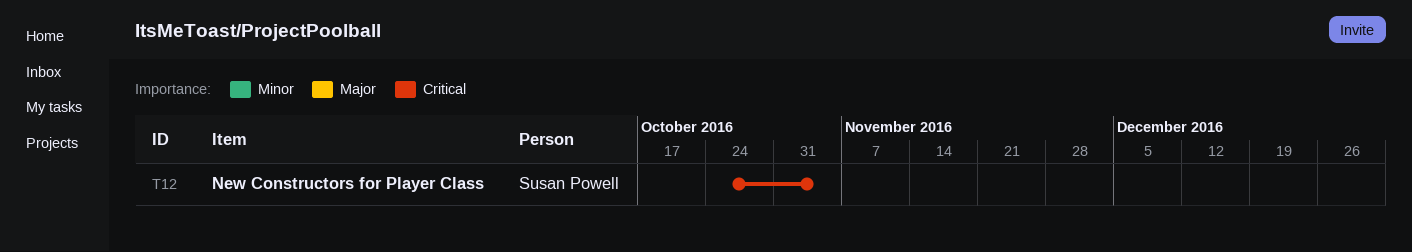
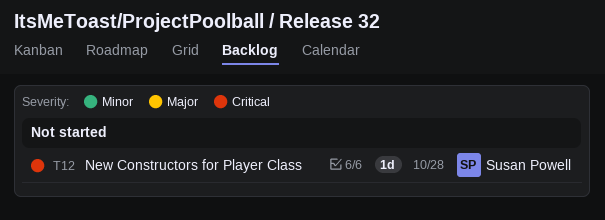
T12, due: Nov 4 -> Oct 28

